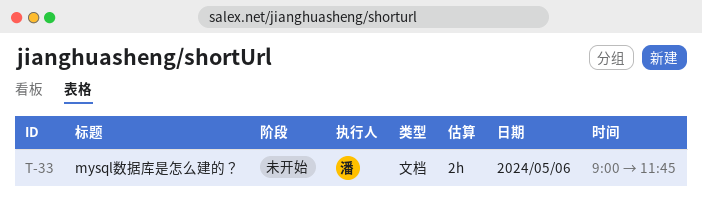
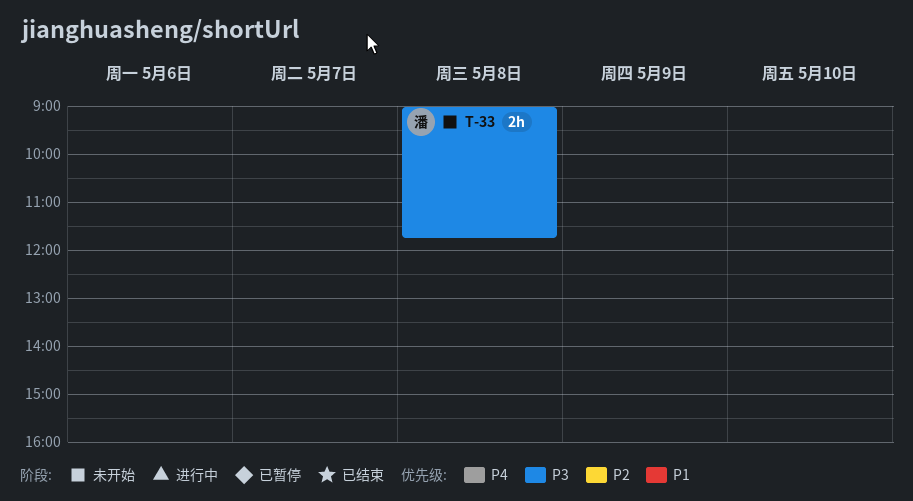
T-33, day: May 6 -> May 8

